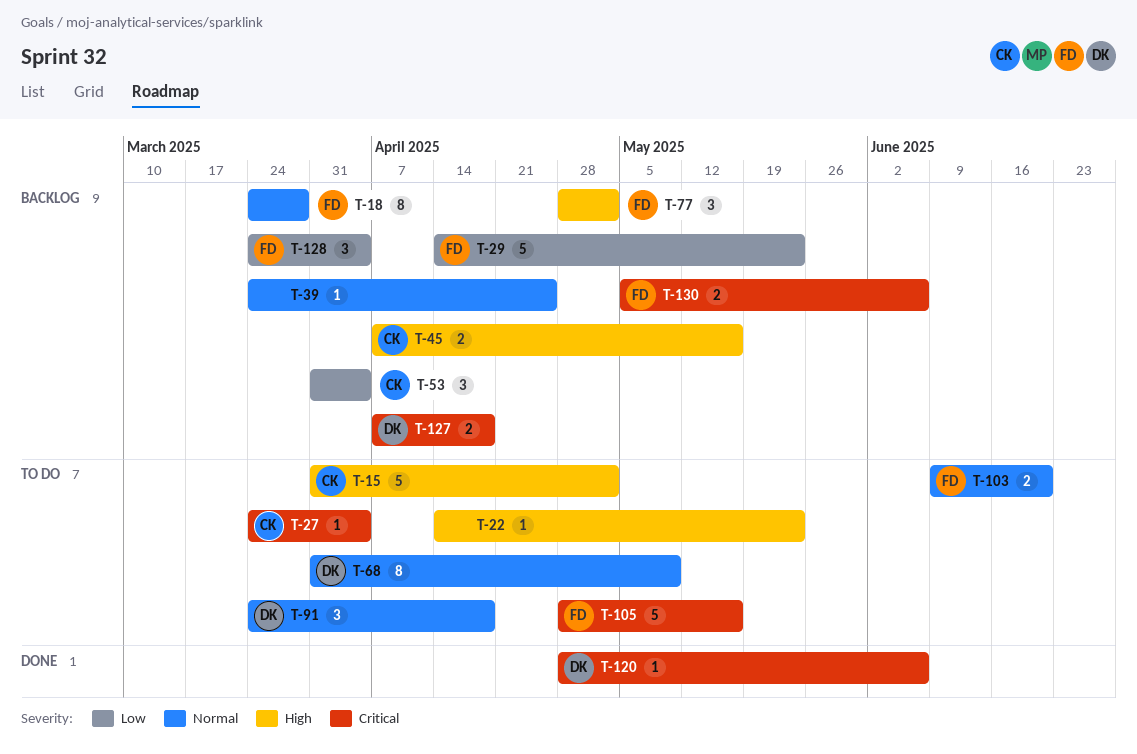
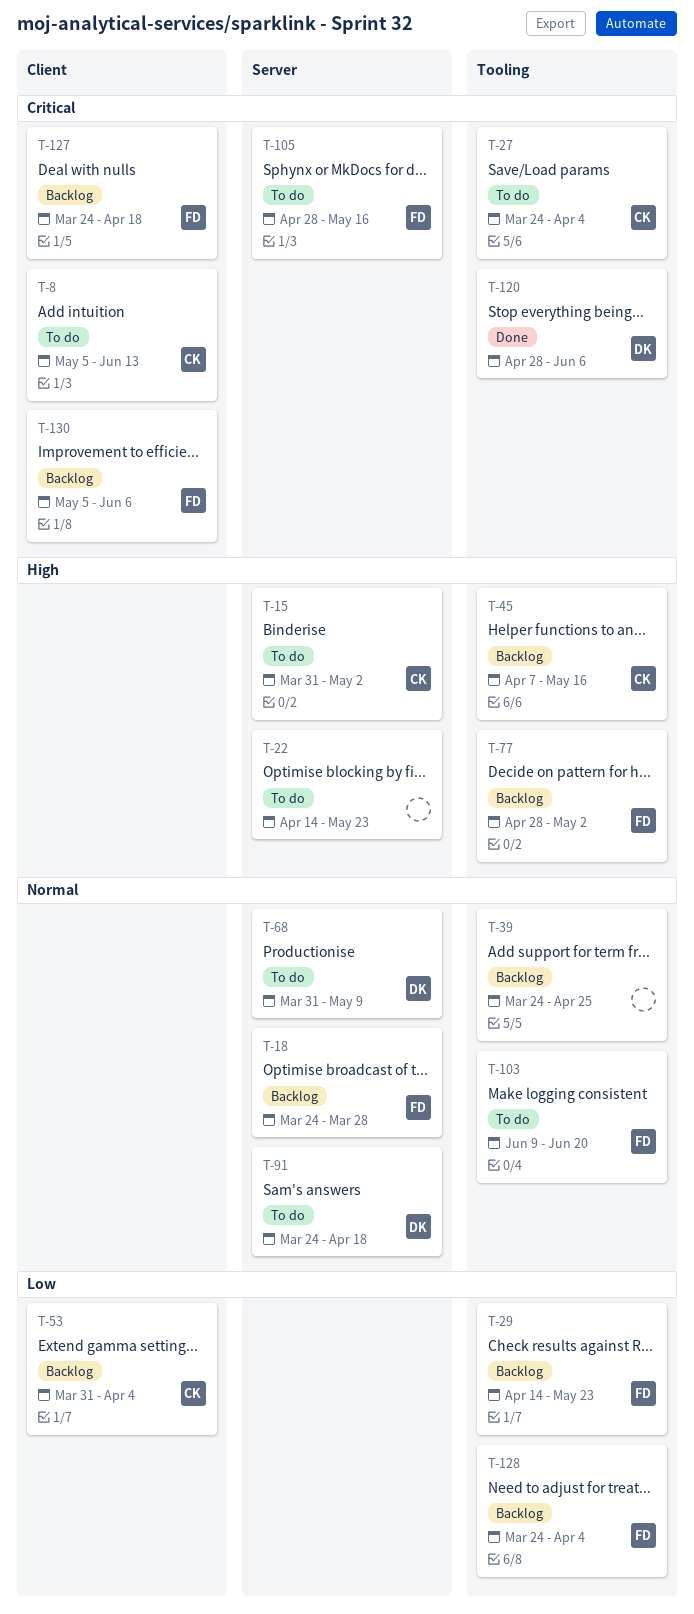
T-8: none -> present
T-127, owner: DK -> FD
T-127, start: Apr 7 -> Mar 24

